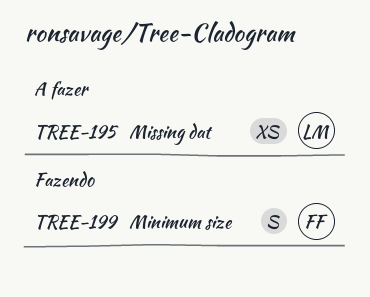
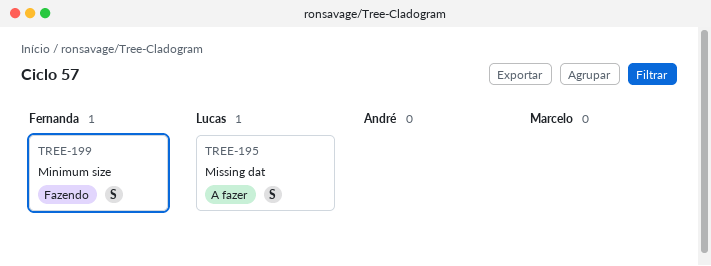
TREE-195, estimate: XS -> S

